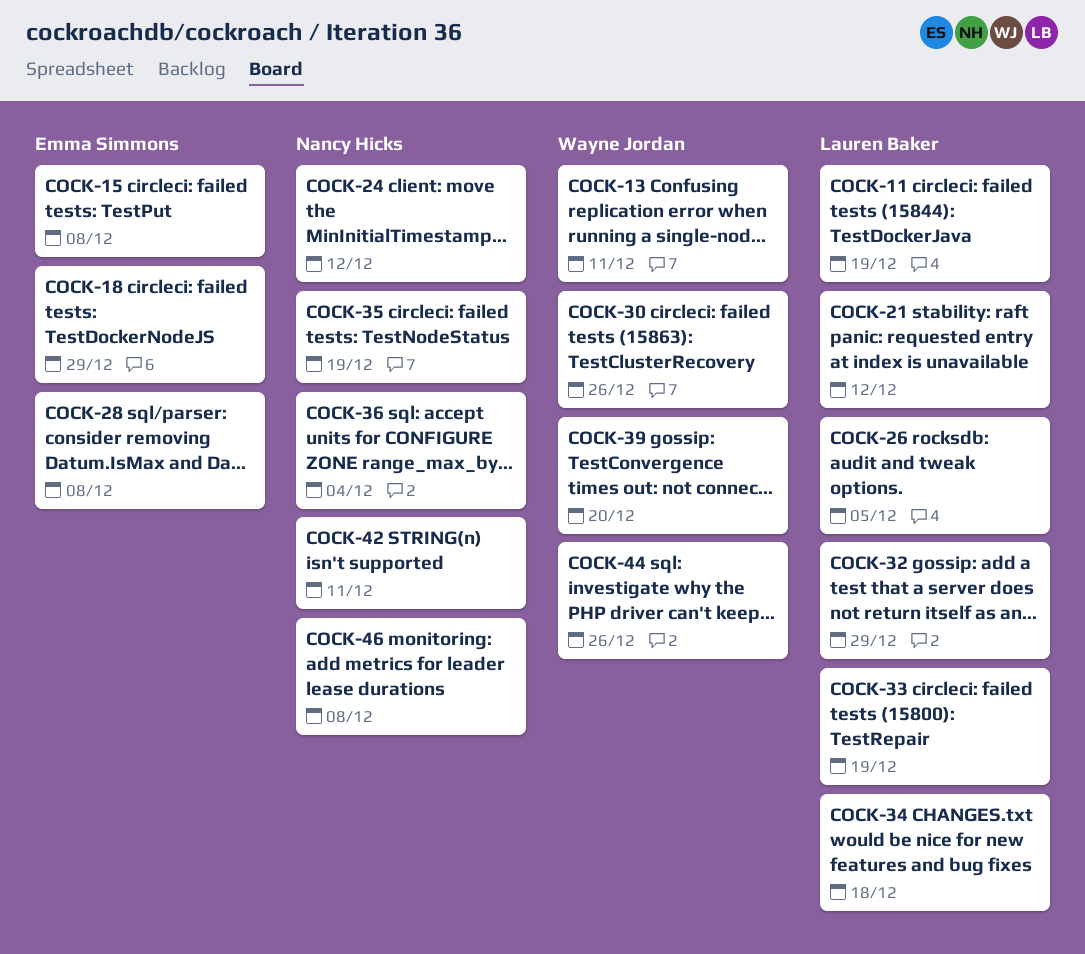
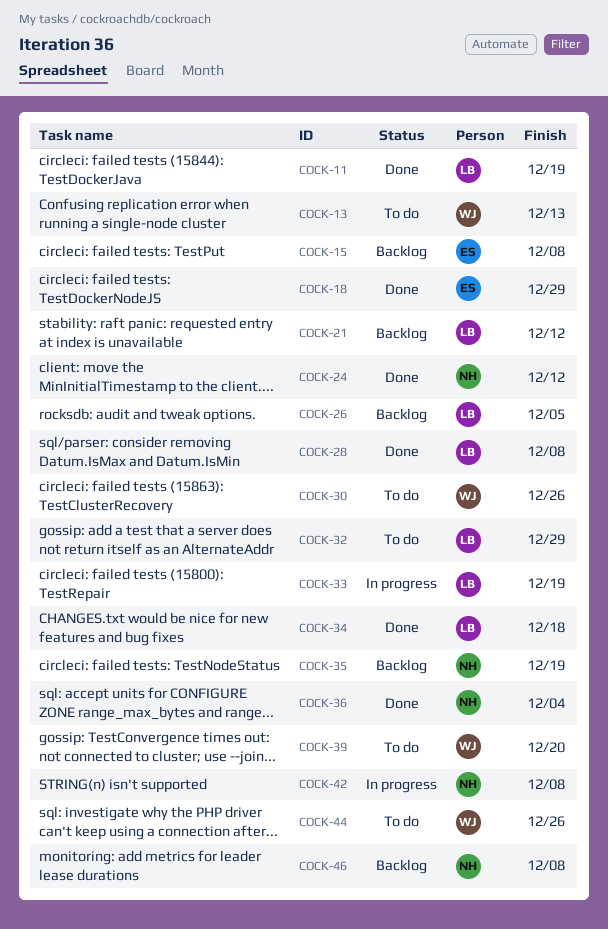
COCK-13, due: Dec 11 -> Dec 13
COCK-28, owner: Emma Simmons -> Lauren Baker
COCK-42, due: Dec 11 -> Dec 8

